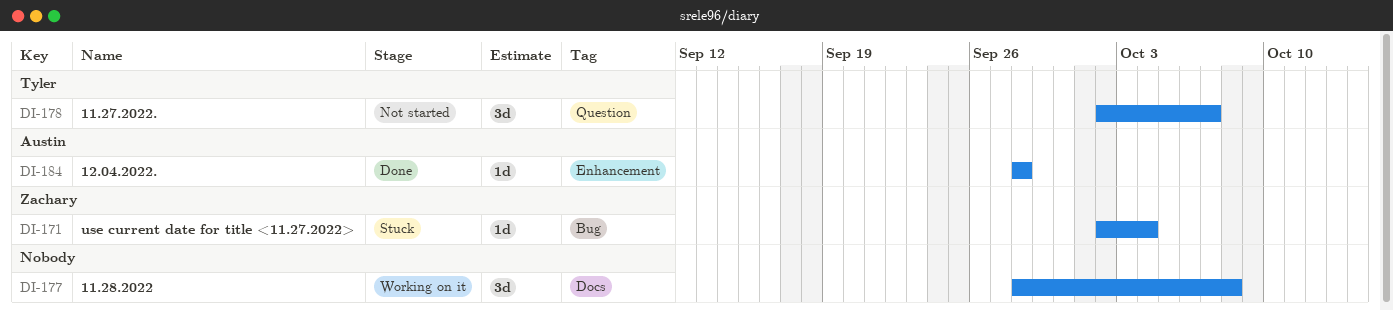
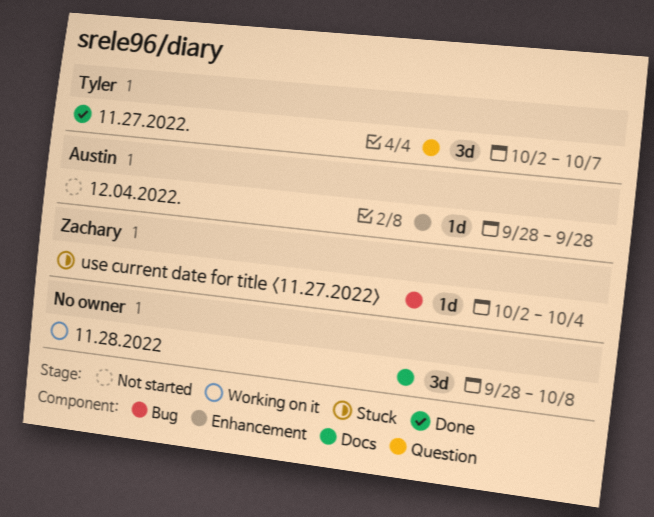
11.27.2022., status: Not started -> Done
12.04.2022., status: Done -> Not started

